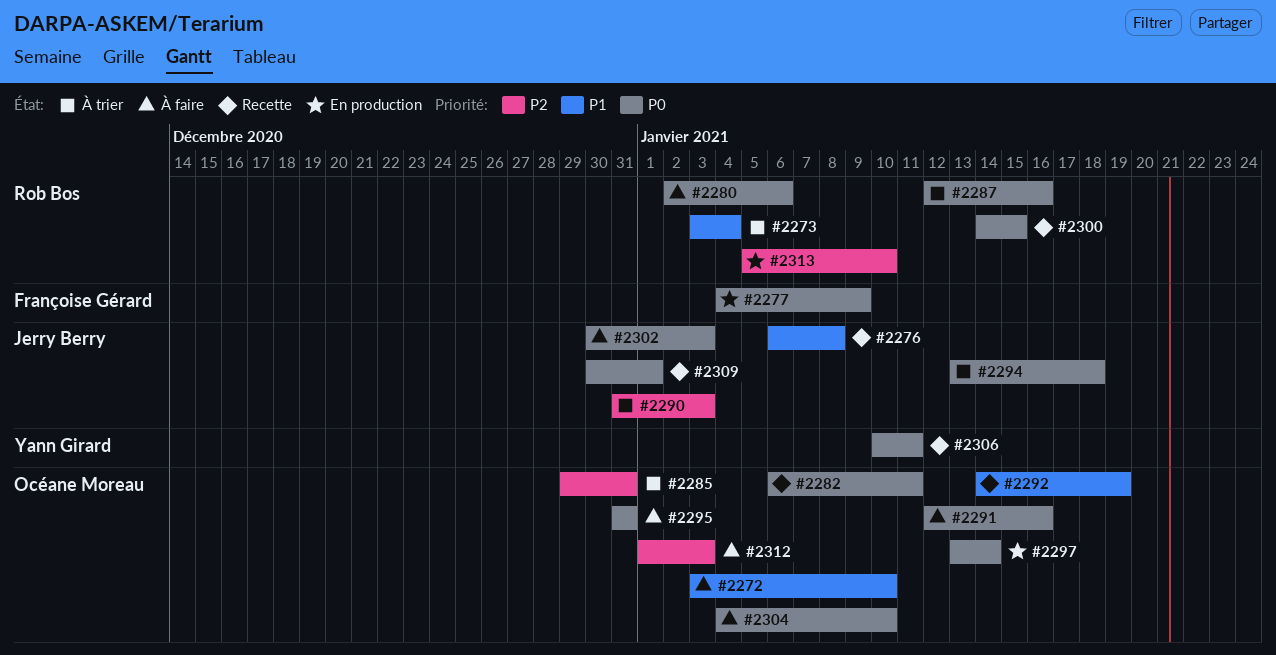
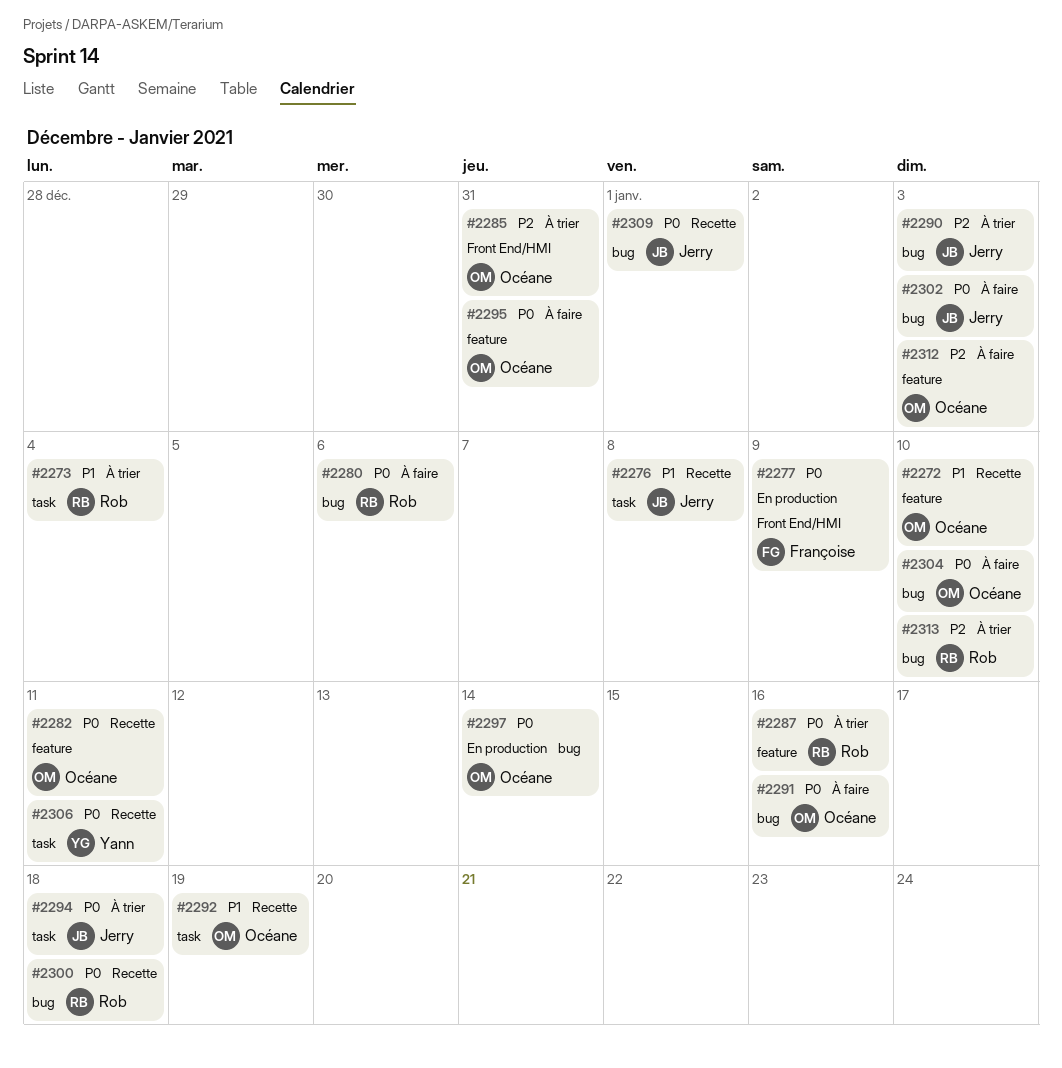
#2272, status: À faire -> Recette
#2300, due: Jan 15 -> Jan 18
#2313, status: En production -> À trier

